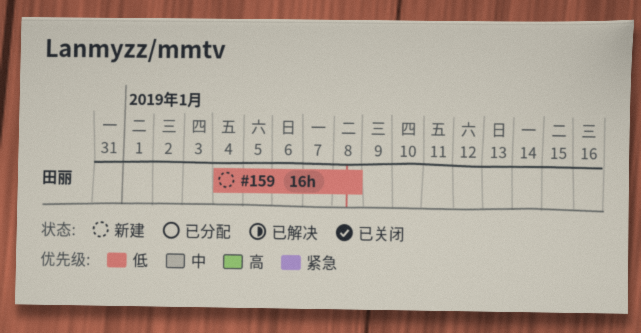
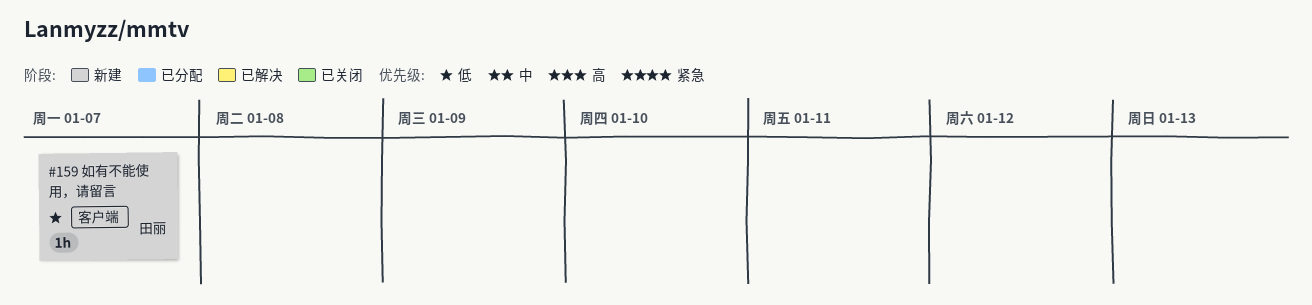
#159, estimate: 16h -> 1h
#159, due: Jan 8 -> Jan 7

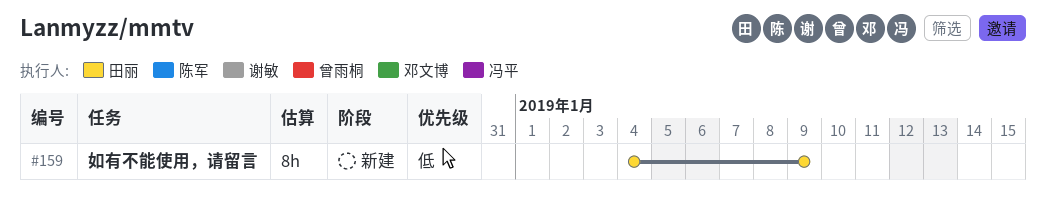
#159, estimate: 1h -> 8h
#159, due: Jan 7 -> Jan 9

